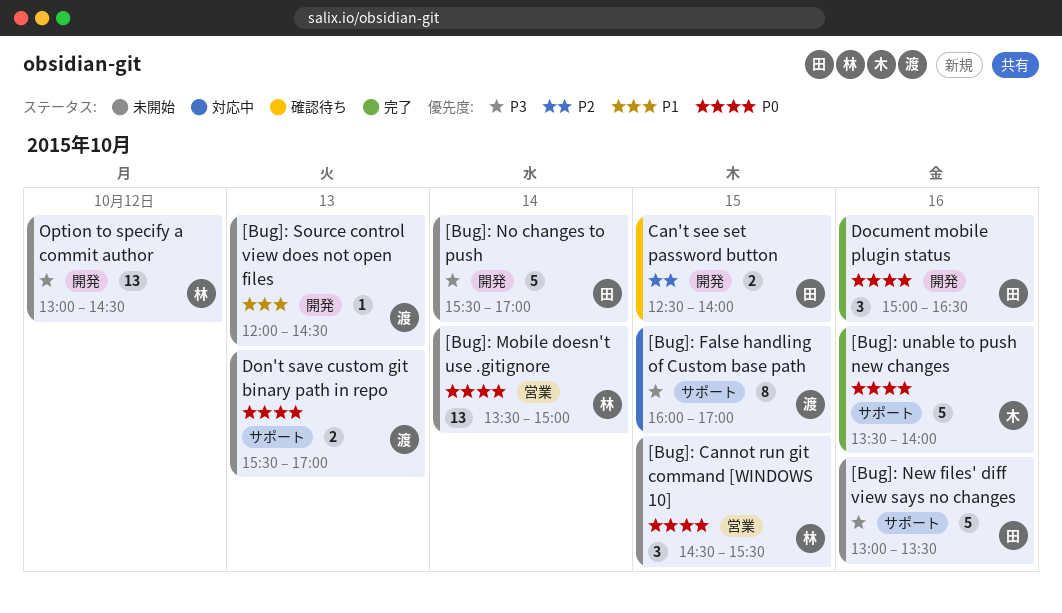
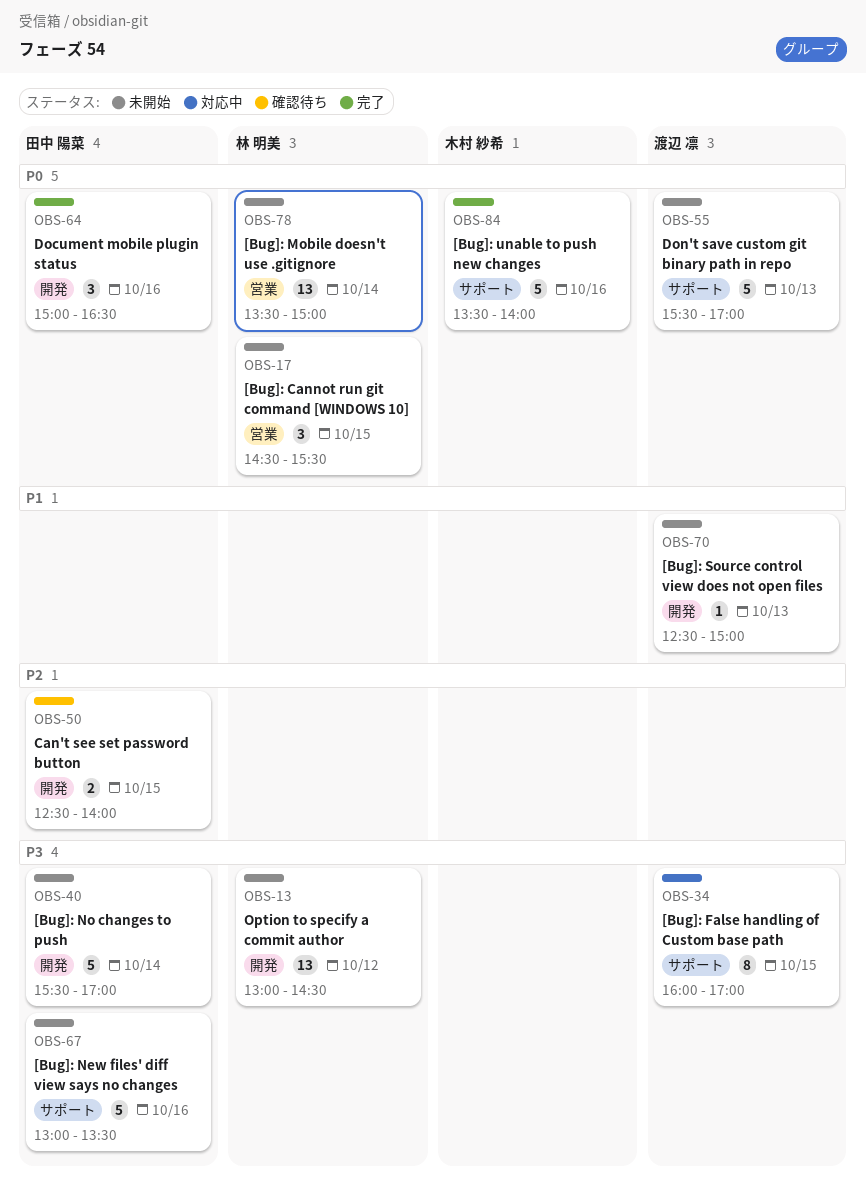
[Bug]: Source control view does not open files, begins: 12:00 -> 12:30
[Bug]: Source control view does not open files, ends: 14:30 -> 15:00
Don't save custom git binary path in repo, estimate: 2 -> 5

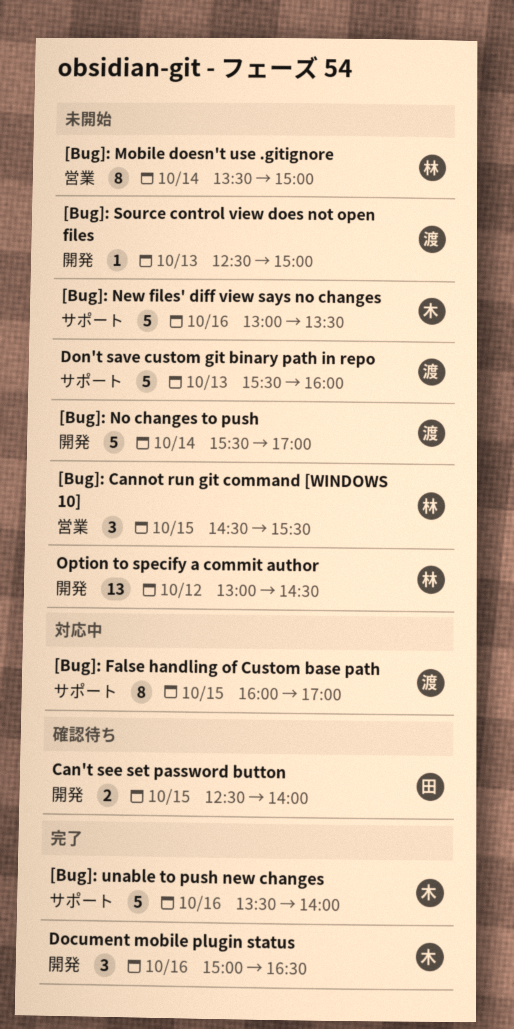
[Bug]: Mobile doesn't use .gitignore, estimate: 13 -> 8
[Bug]: New files' diff view says no changes, owner: 田中 陽菜 -> 木村 紗希
[Bug]: No changes to push, owner: 田中 陽菜 -> 渡辺 凛
Document mobile plugin status, owner: 田中 陽菜 -> 木村 紗希
Don't save custom git binary path in repo, ends: 17:00 -> 16:00

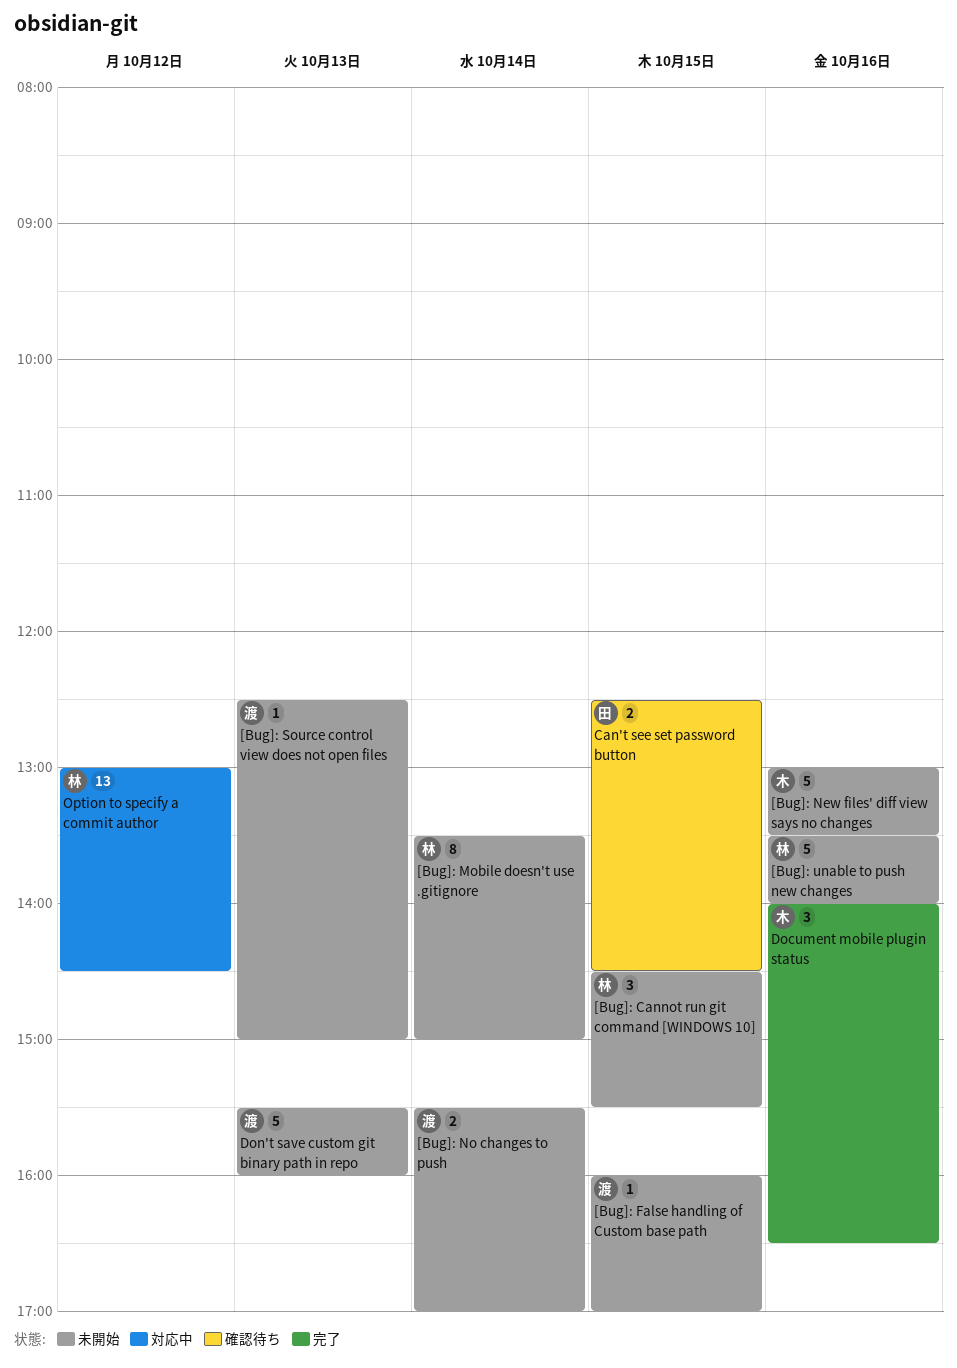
[Bug]: False handling of Custom base path, status: 対応中 -> 未開始
[Bug]: False handling of Custom base path, estimate: 8 -> 1
[Bug]: No changes to push, estimate: 5 -> 2
[Bug]: unable to push new changes, status: 完了 -> 未開始
[Bug]: unable to push new changes, owner: 木 -> 林
Can't see set password button, ends: 14:00 -> 14:30
Document mobile plugin status, begins: 15:00 -> 14:00
Option to specify a commit author, status: 未開始 -> 対応中

